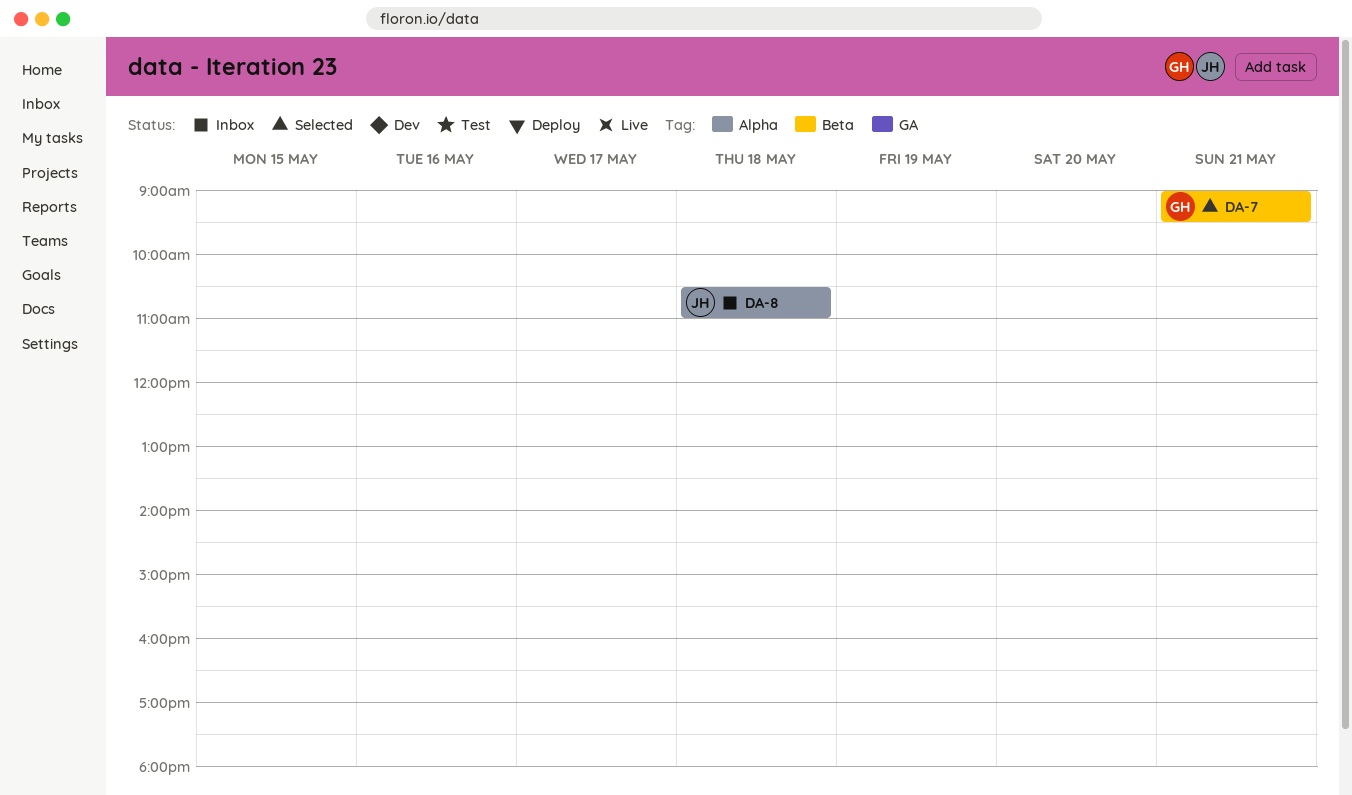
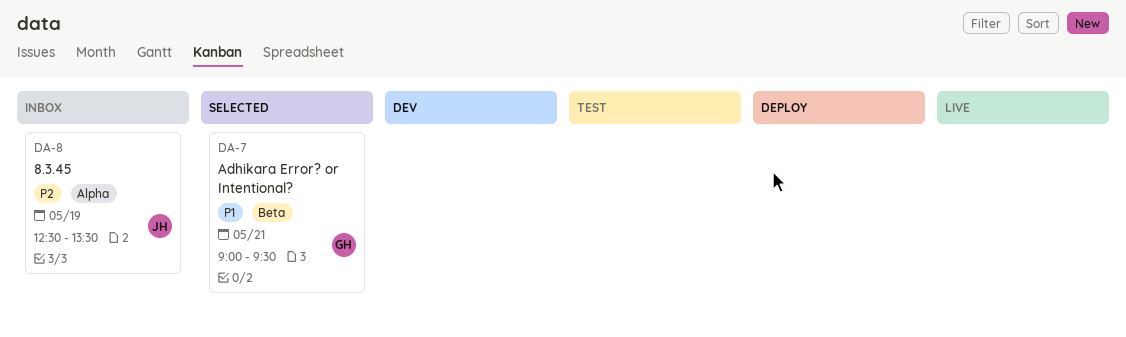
DA-8, day: May 18 -> May 19
DA-8, begins: 10:30 -> 12:30
DA-8, ends: 11:00 -> 13:30

